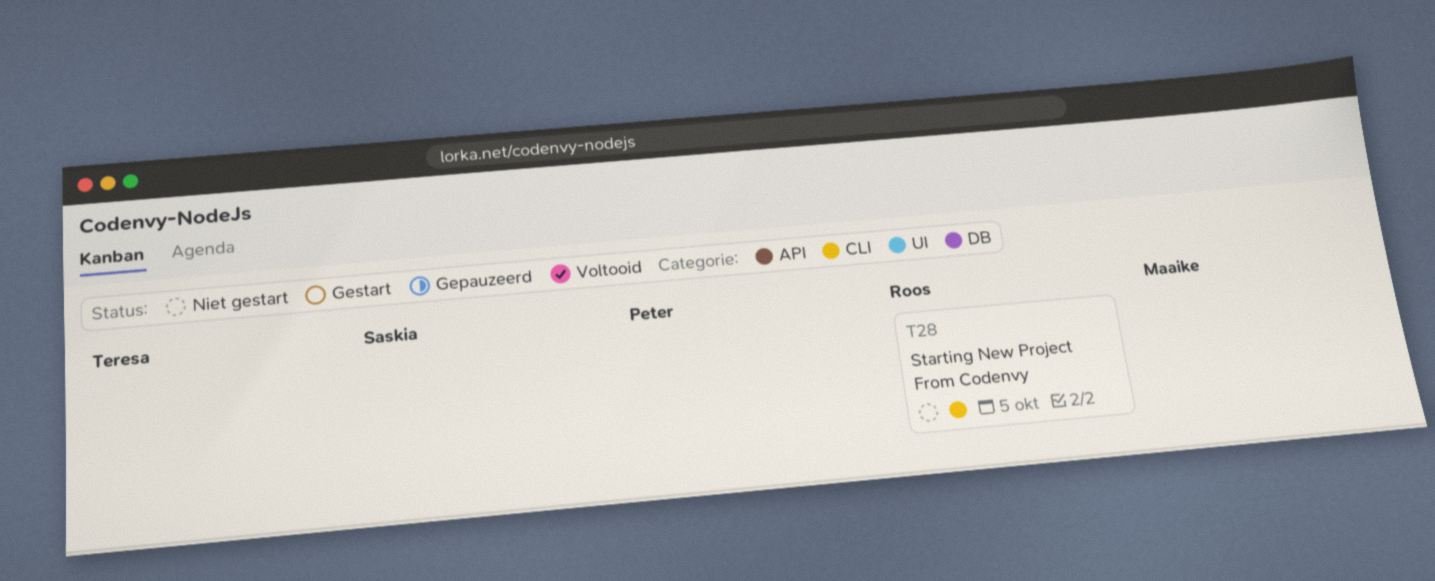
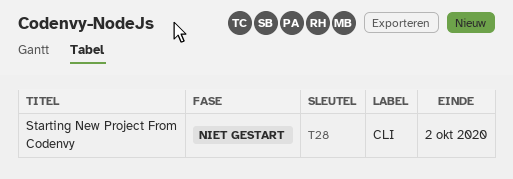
T28, due: Oct 5 -> Oct 2

